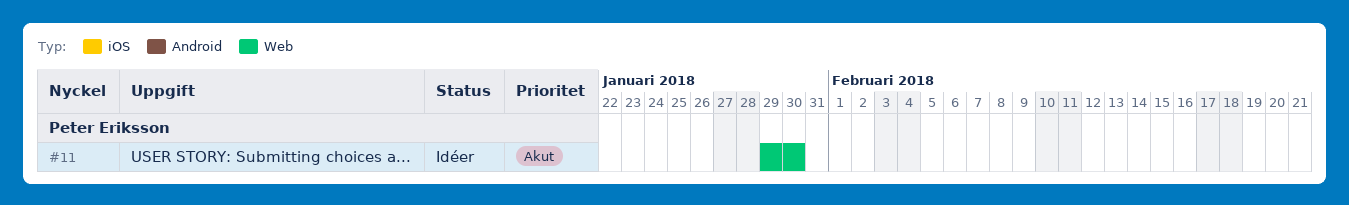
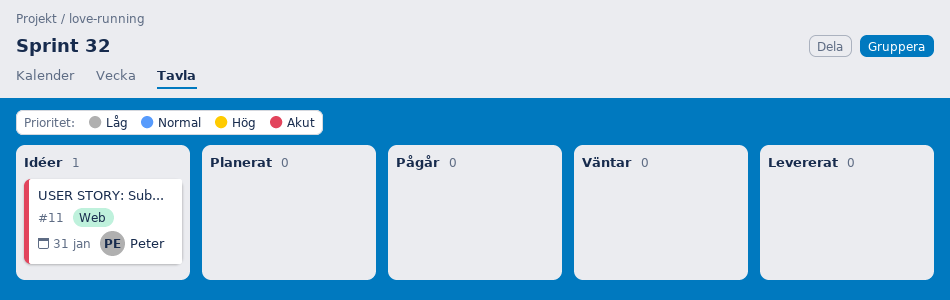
#11, due: Jan 30 -> Jan 31

